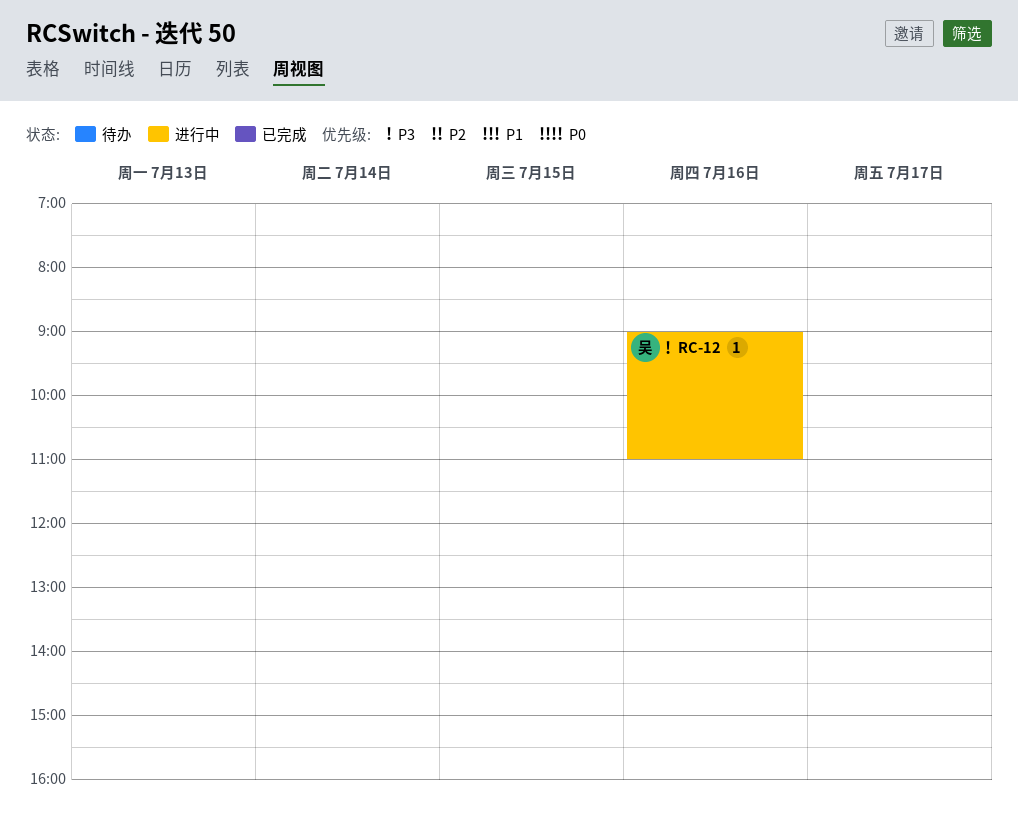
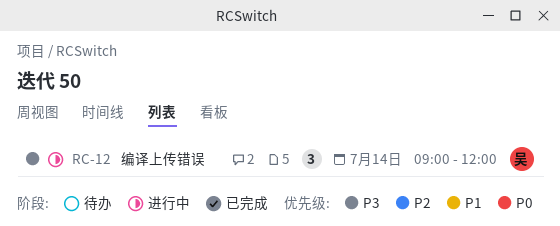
RC-12, estimate: 1 -> 3
RC-12, day: Jul 16 -> Jul 14
RC-12, ends: 11:00 -> 12:00

